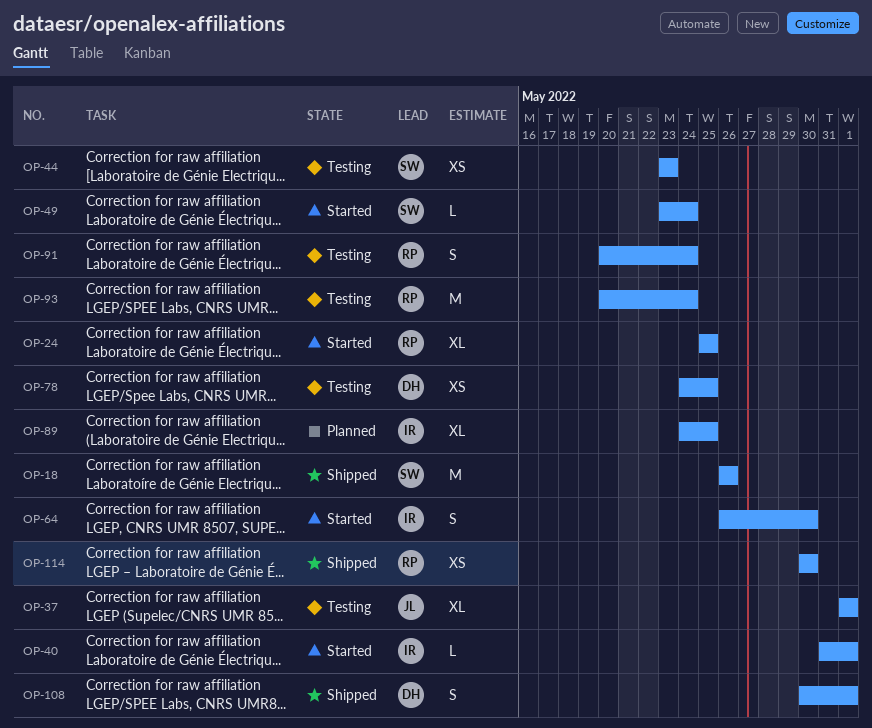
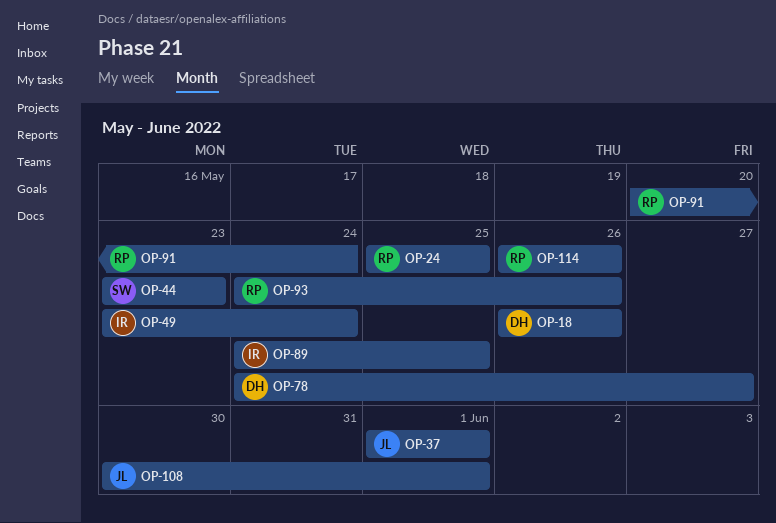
OP-18, owner: SW -> DH
OP-40: present -> none
OP-49, owner: SW -> IR
OP-64: present -> none
OP-78, due: May 25 -> May 27
OP-93, start: May 20 -> May 24
OP-93, due: May 24 -> May 26
OP-108, owner: DH -> JL
OP-114, start: May 30 -> May 26
OP-114, due: May 30 -> May 26

